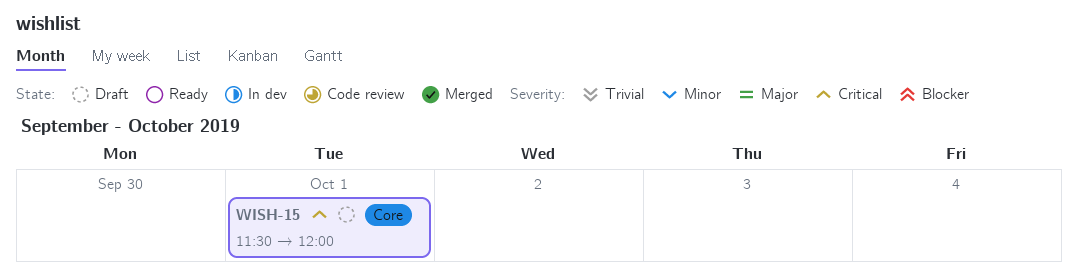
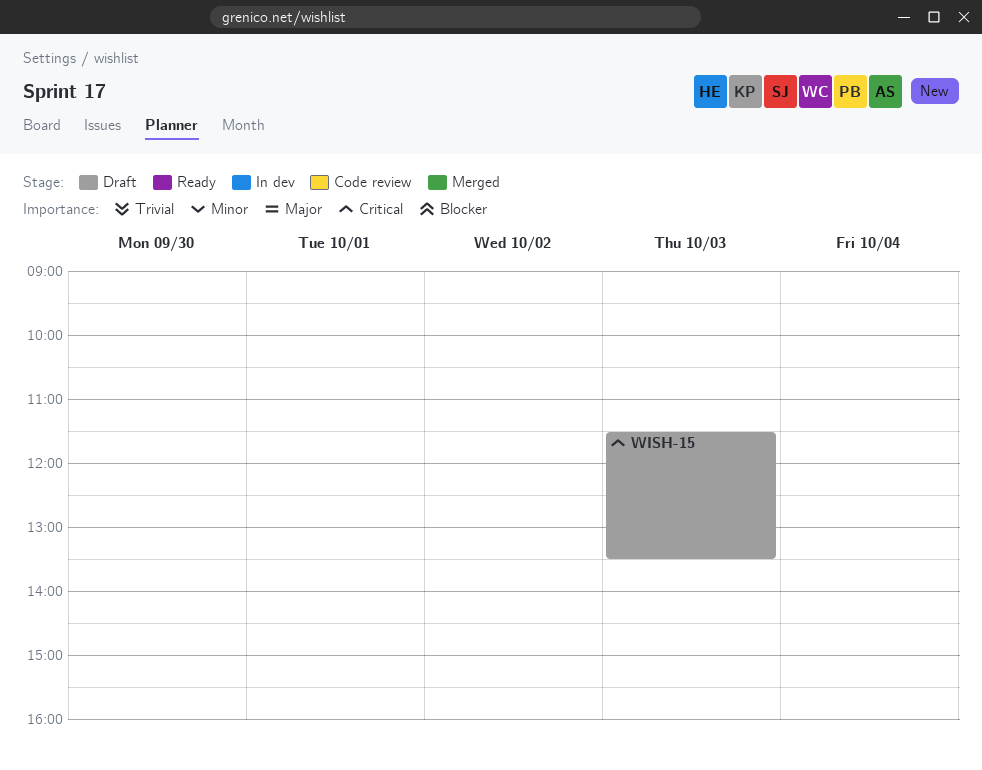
WISH-15, day: Oct 1 -> Oct 3
WISH-15, ends: 12:00 -> 13:30

